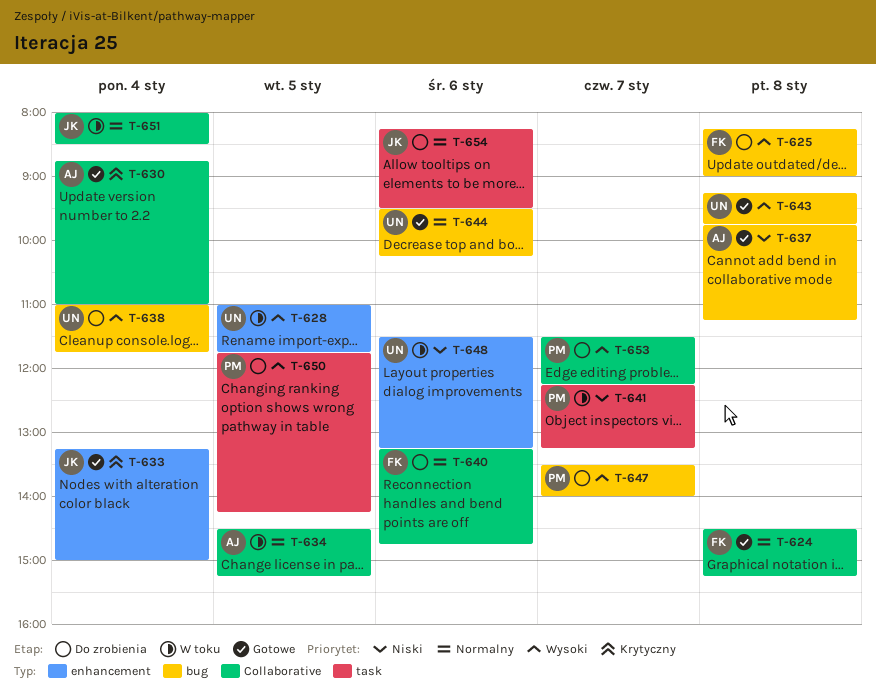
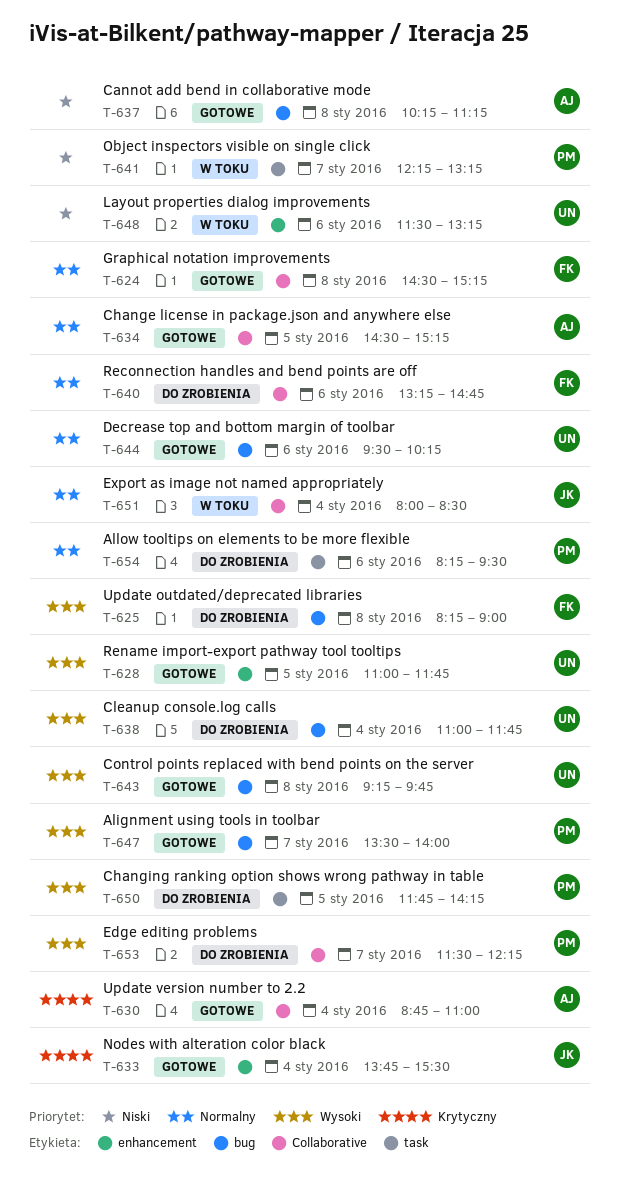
T-628, status: W toku -> Gotowe
T-633, begins: 13:15 -> 13:45
T-633, ends: 15:00 -> 15:30
T-634, status: W toku -> Gotowe
T-637, begins: 09:45 -> 10:15
T-647, status: Do zrobienia -> Gotowe
T-654, owner: JK -> PM

